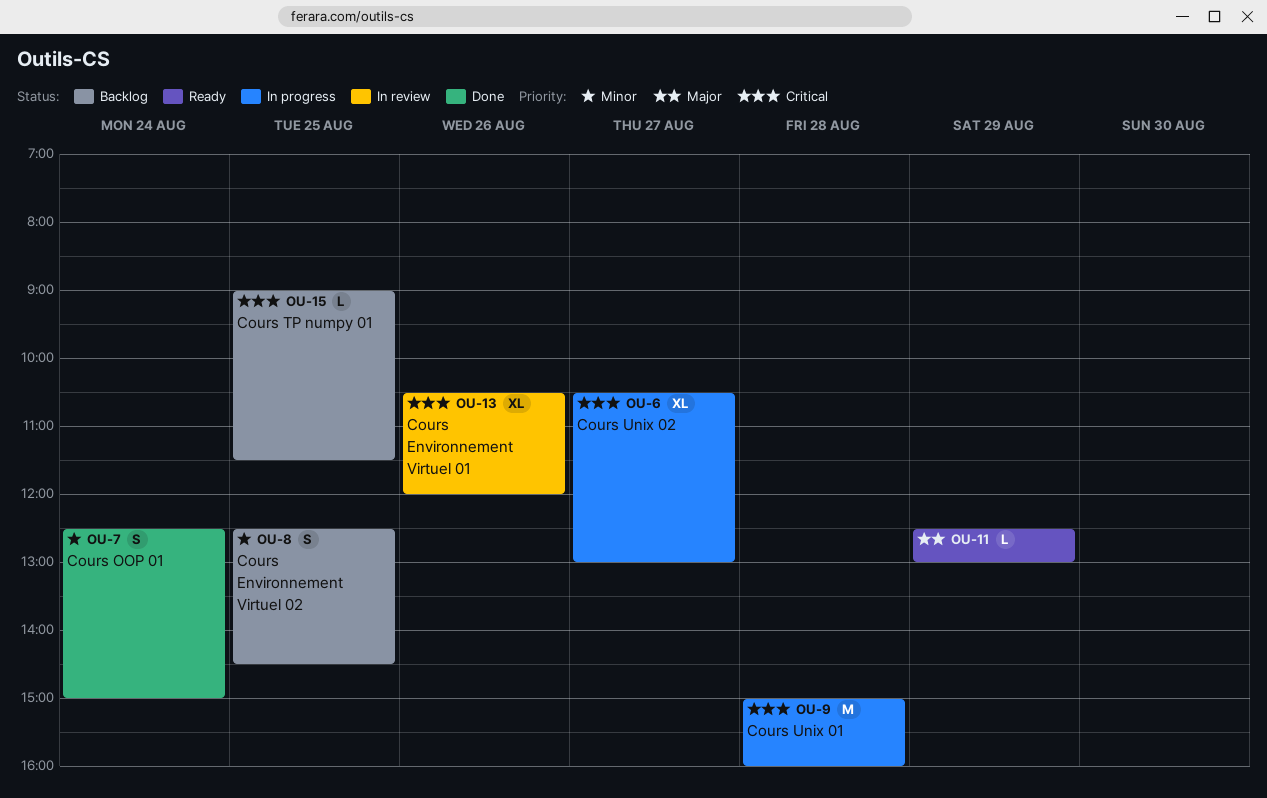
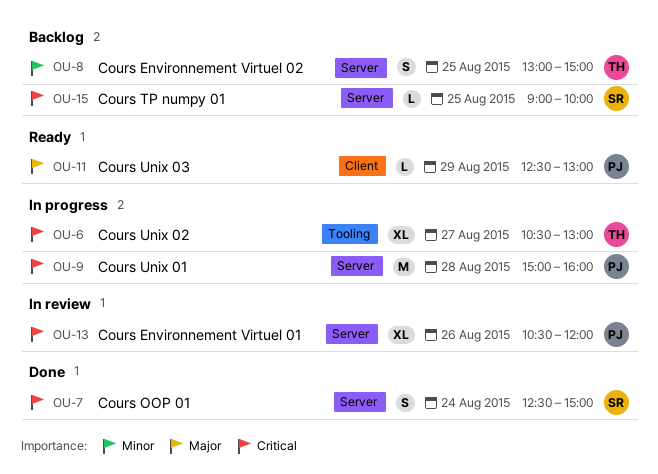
OU-7, priority: Minor -> Critical
OU-8, begins: 12:30 -> 13:00
OU-8, ends: 14:30 -> 15:00
OU-15, ends: 11:30 -> 10:00

